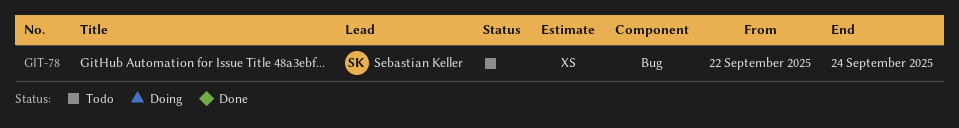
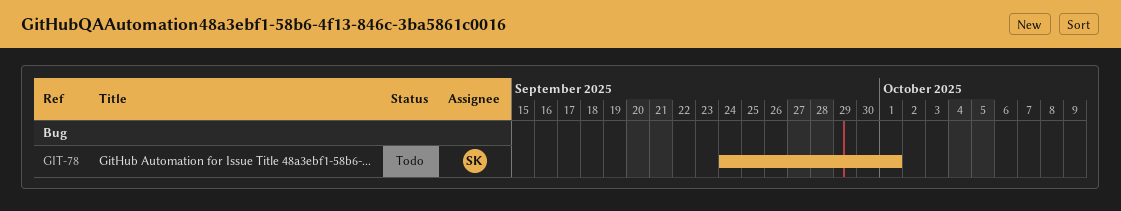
GIT-78, start: Sep 22 -> Sep 24
GIT-78, due: Sep 24 -> Oct 1

